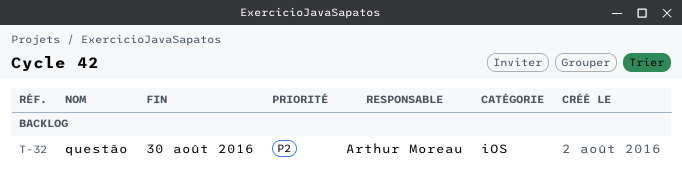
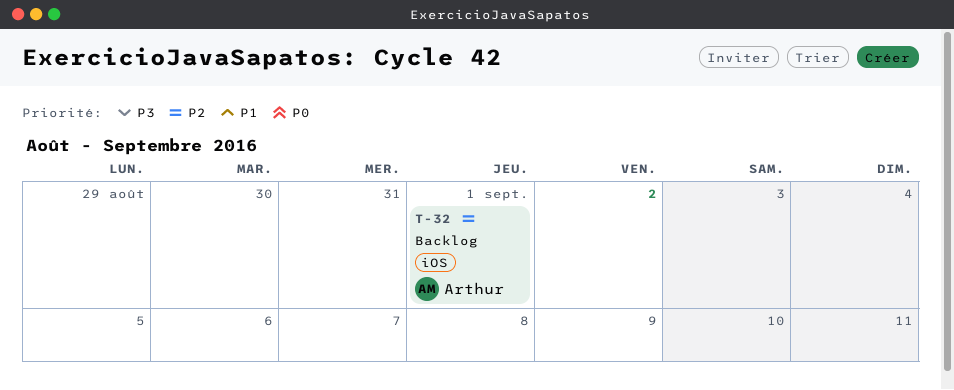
T-32, due: Aug 30 -> Sep 1

